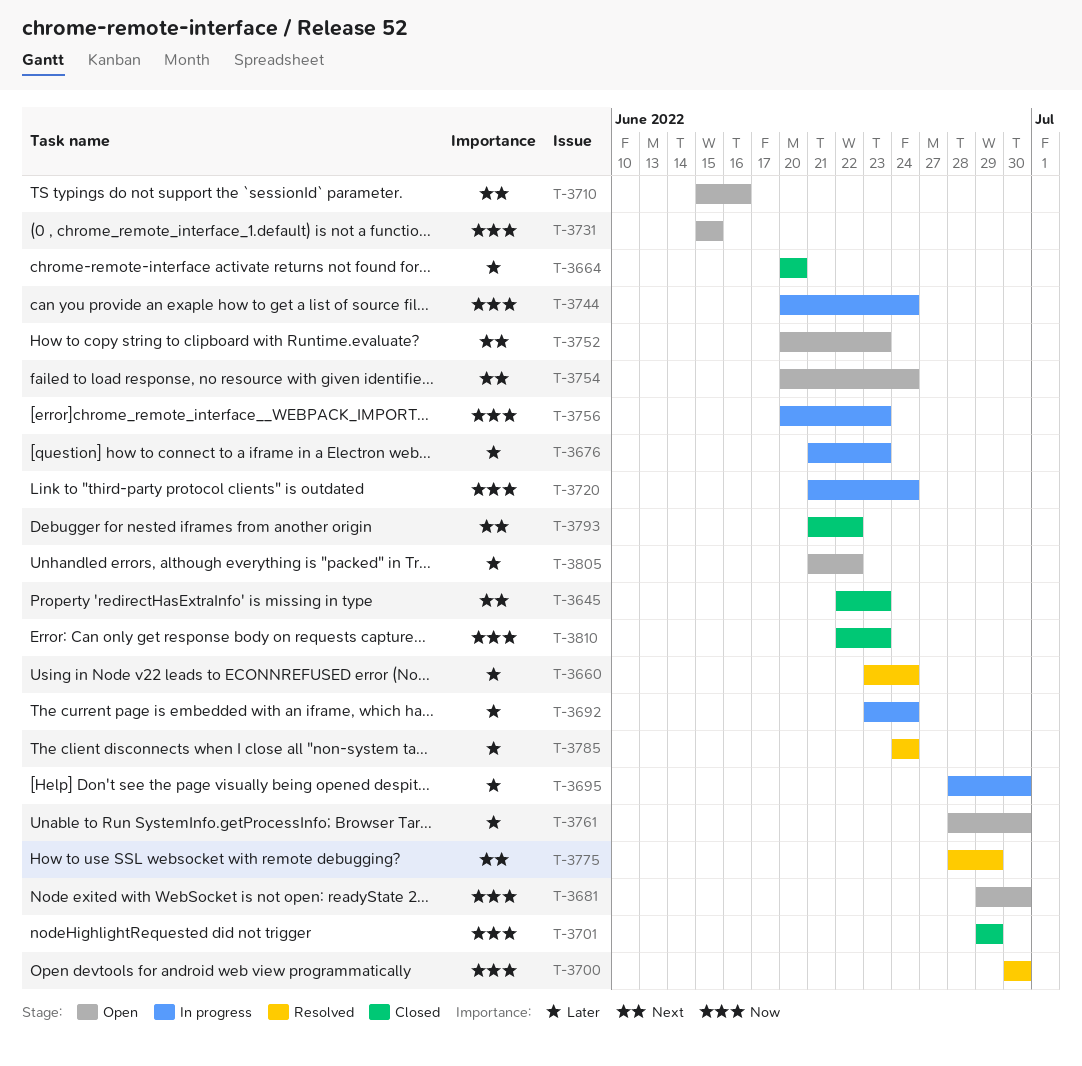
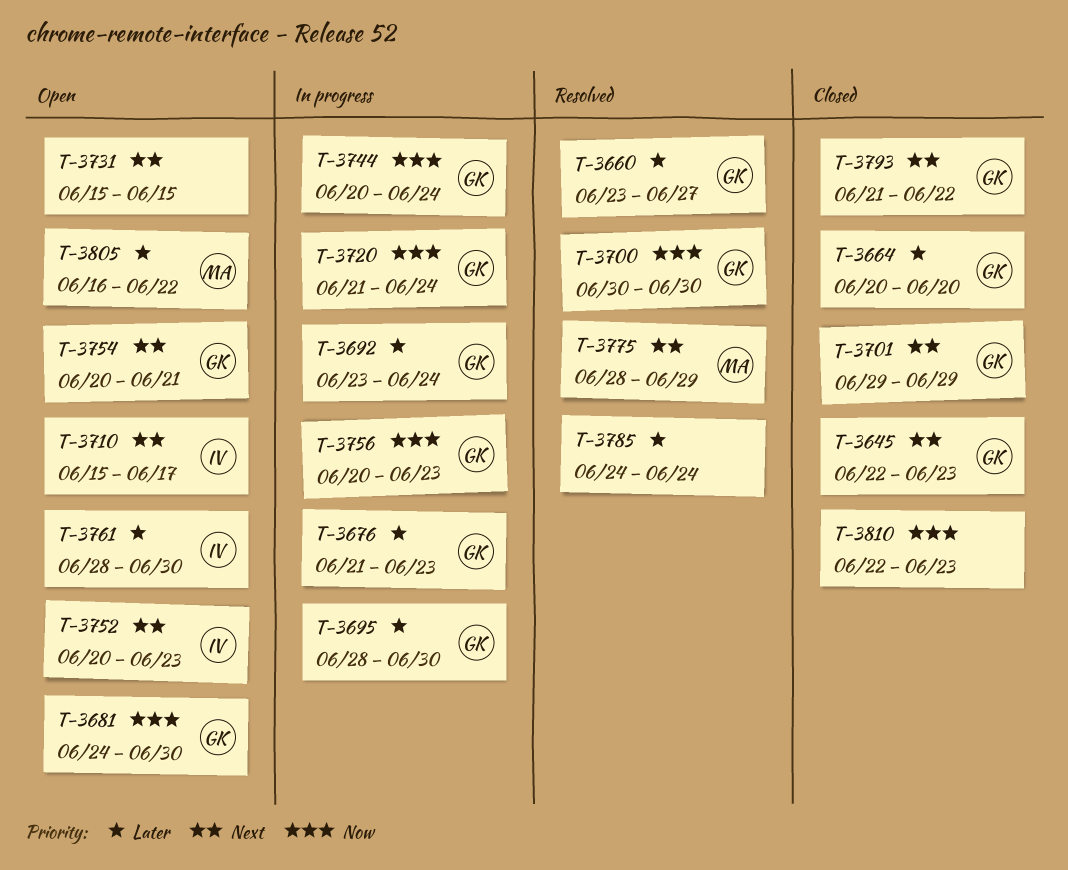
T-3660, due: Jun 24 -> Jun 27
T-3681, start: Jun 29 -> Jun 24
T-3701, priority: Now -> Next
T-3710, due: Jun 16 -> Jun 17
T-3731, priority: Now -> Next
T-3754, due: Jun 24 -> Jun 21
T-3805, start: Jun 21 -> Jun 16

